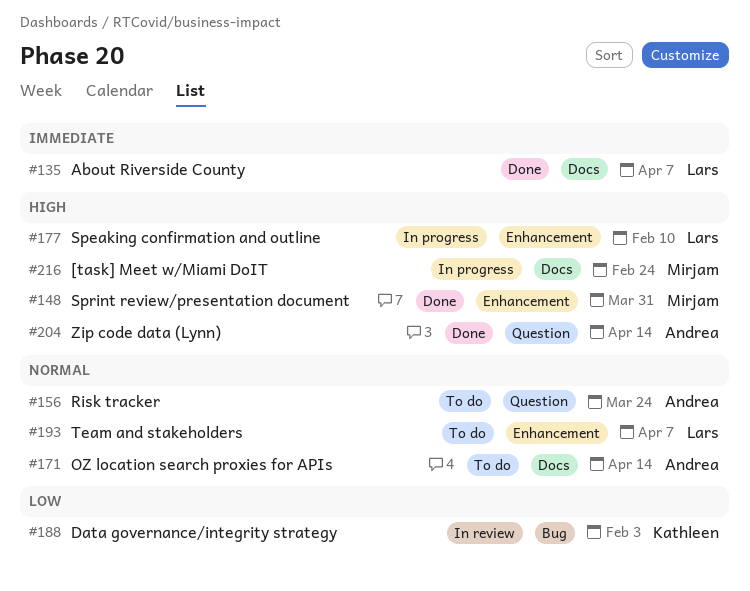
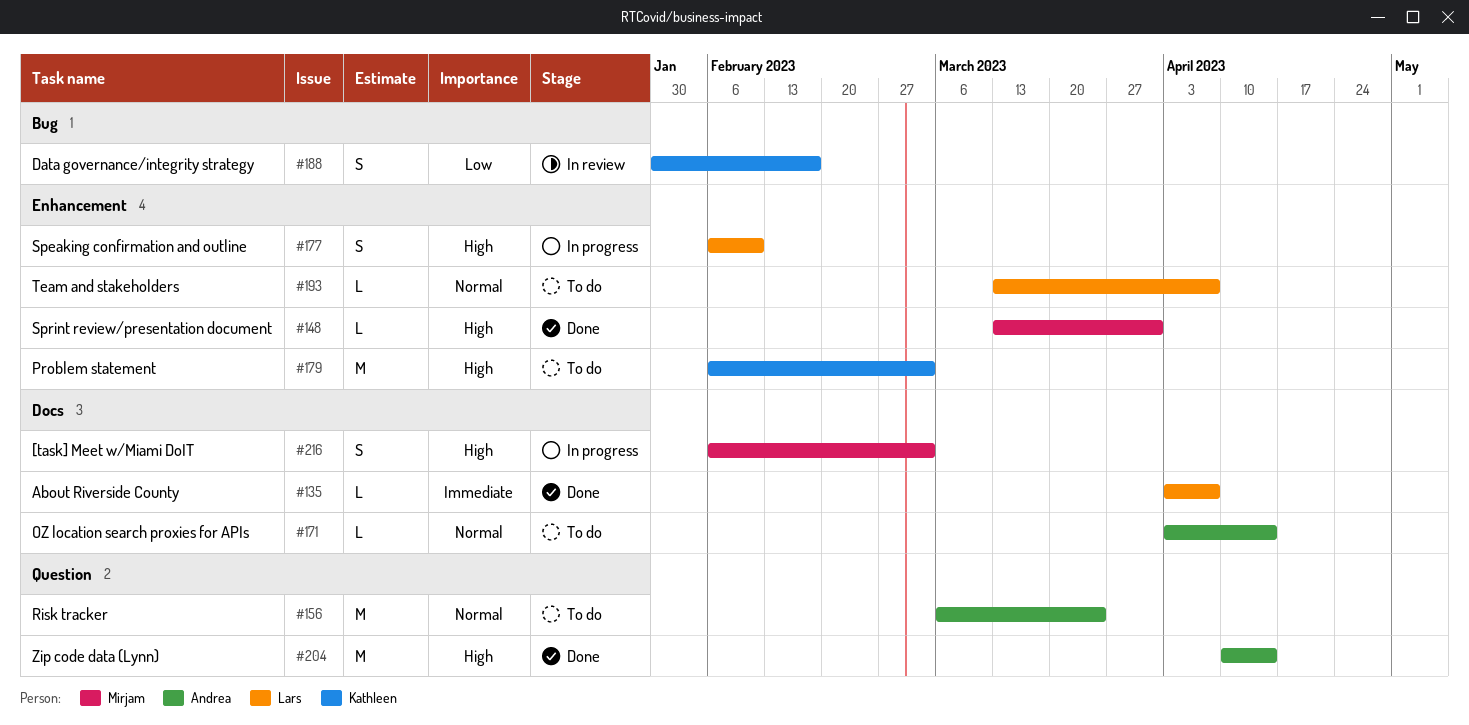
#179: none -> present
#188, due: Feb 3 -> Feb 17
#216, due: Feb 24 -> Mar 3

